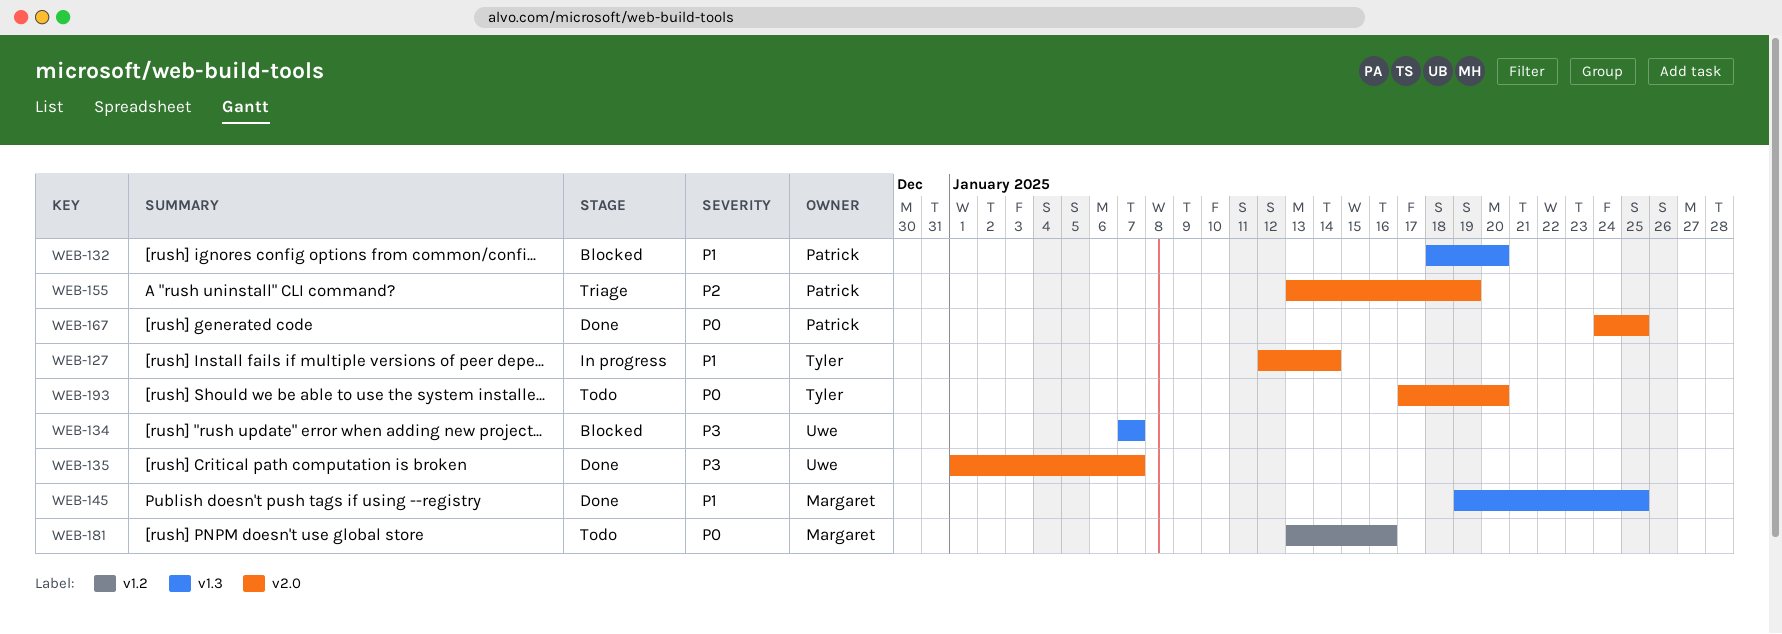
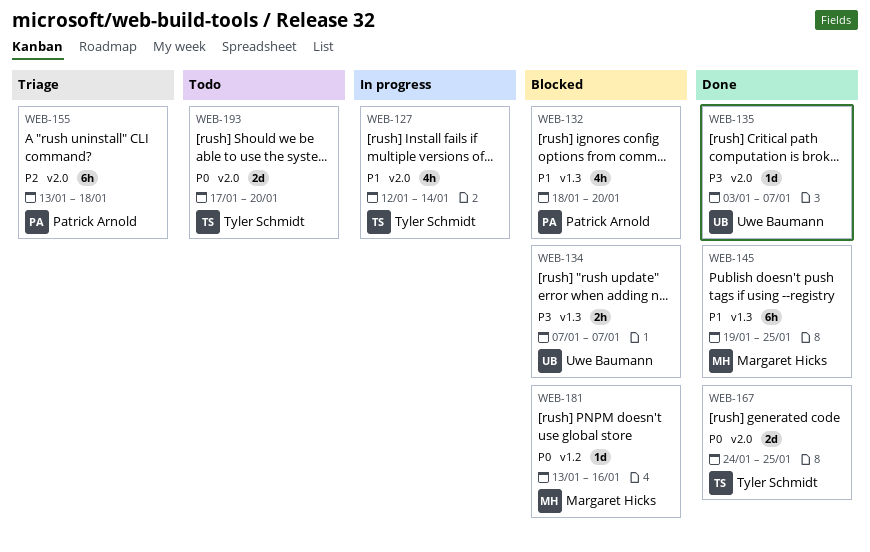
WEB-135, start: Jan 1 -> Jan 3
WEB-155, due: Jan 19 -> Jan 18
WEB-167, owner: Patrick Arnold -> Tyler Schmidt
WEB-181, status: Todo -> Blocked

